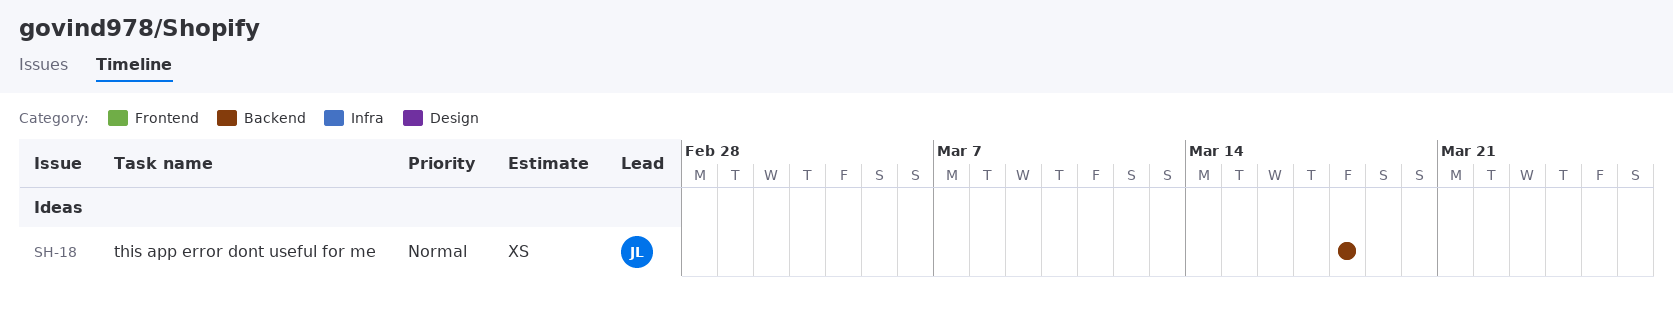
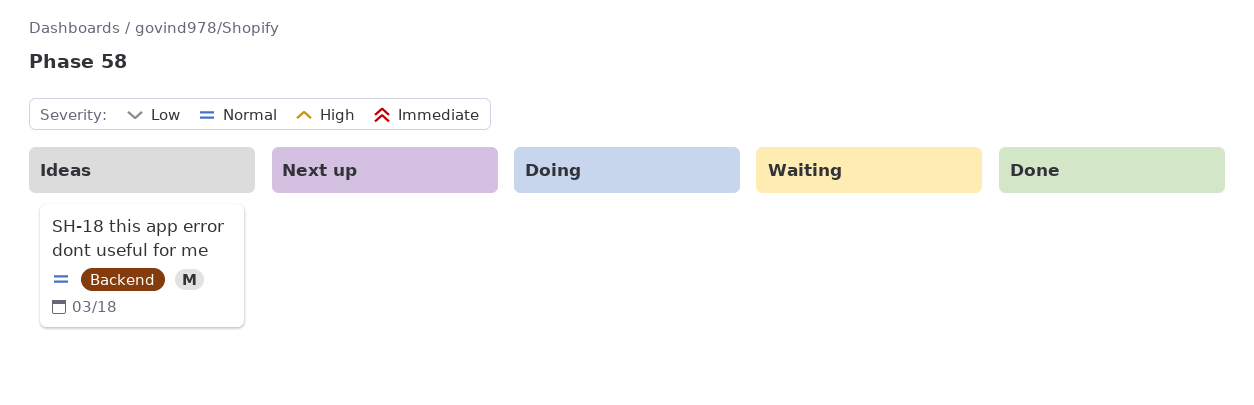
SH-18, estimate: XS -> M

